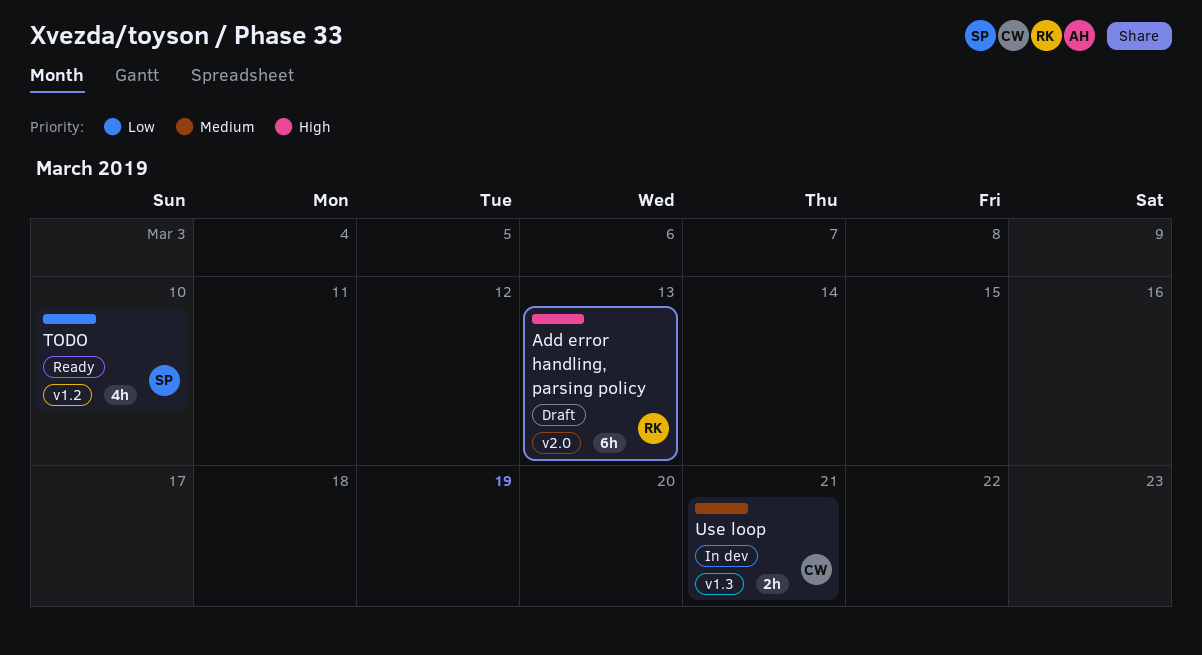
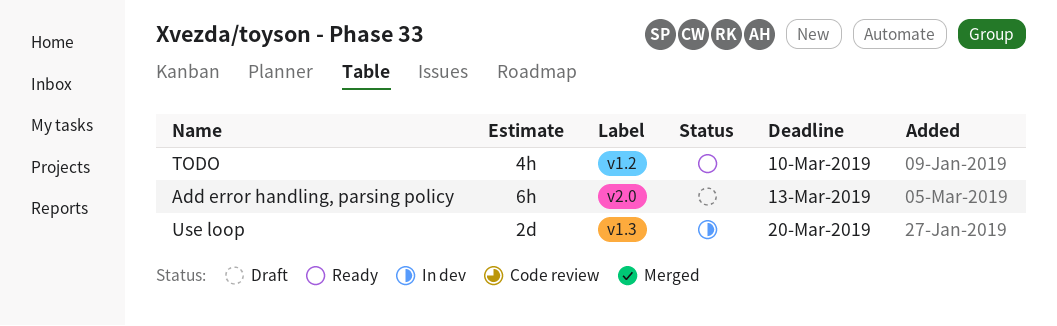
Use loop, estimate: 2h -> 2d
Use loop, due: Mar 21 -> Mar 20

